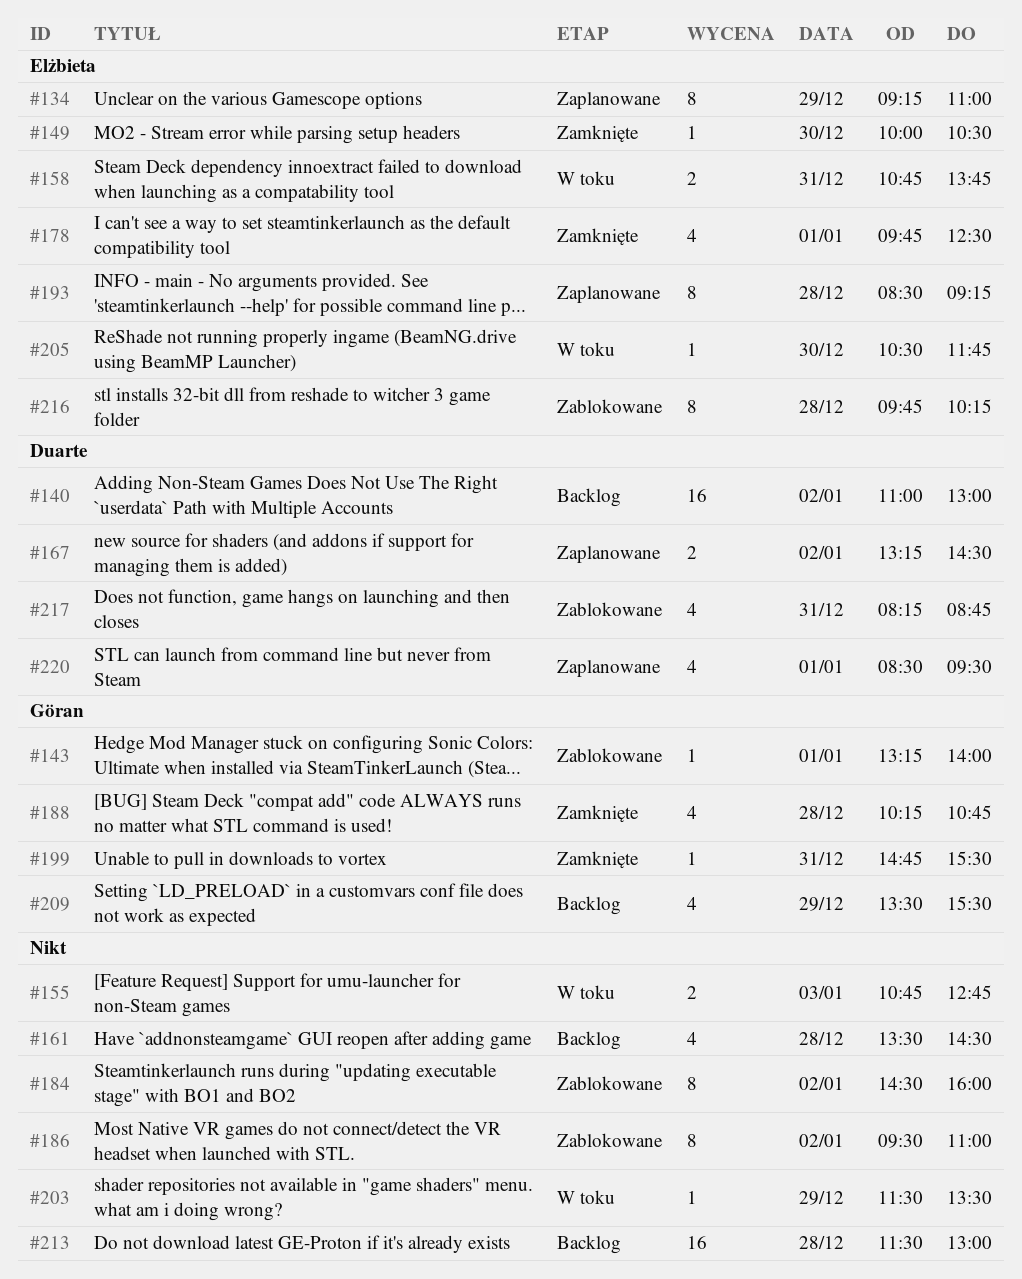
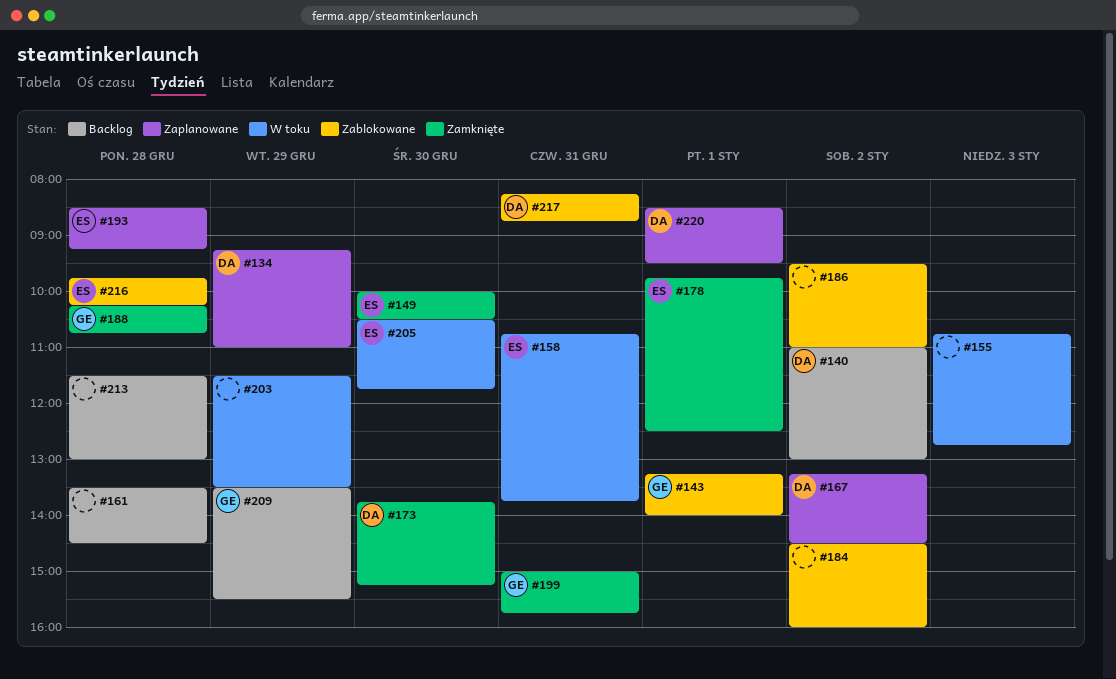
#134, owner: Elżbieta -> Duarte
#173: none -> present
#199, begins: 14:45 -> 15:00
#199, ends: 15:30 -> 15:45

